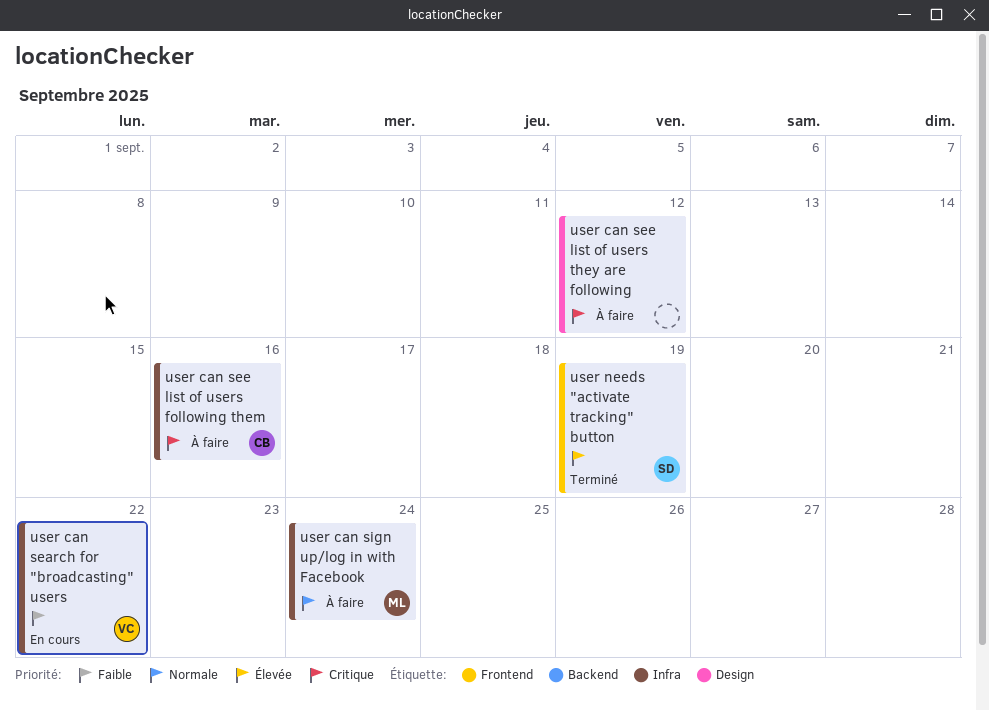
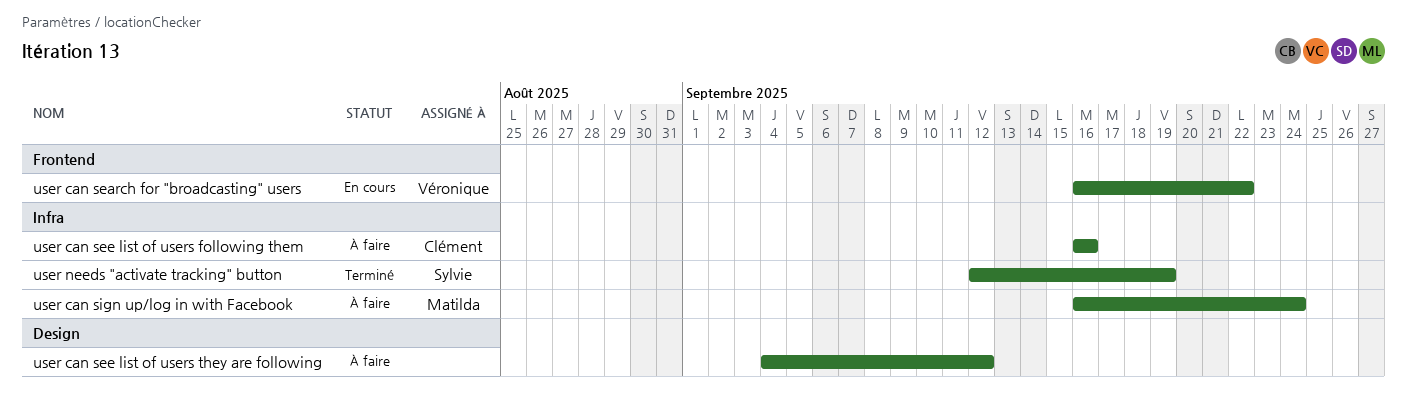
user can search for "broadcasting" users, label: Infra -> Frontend
user needs "activate tracking" button, label: Frontend -> Infra

